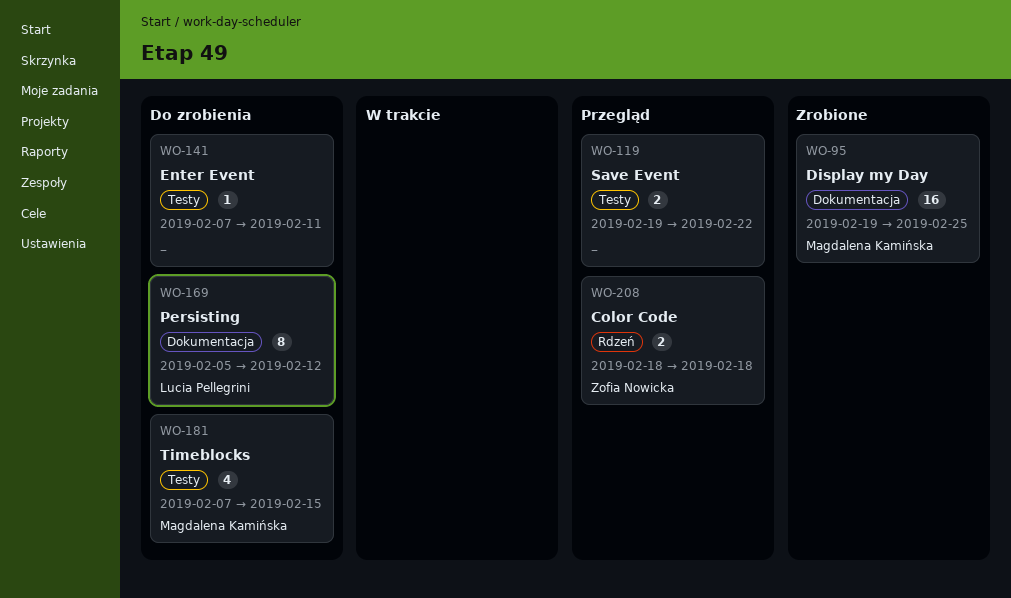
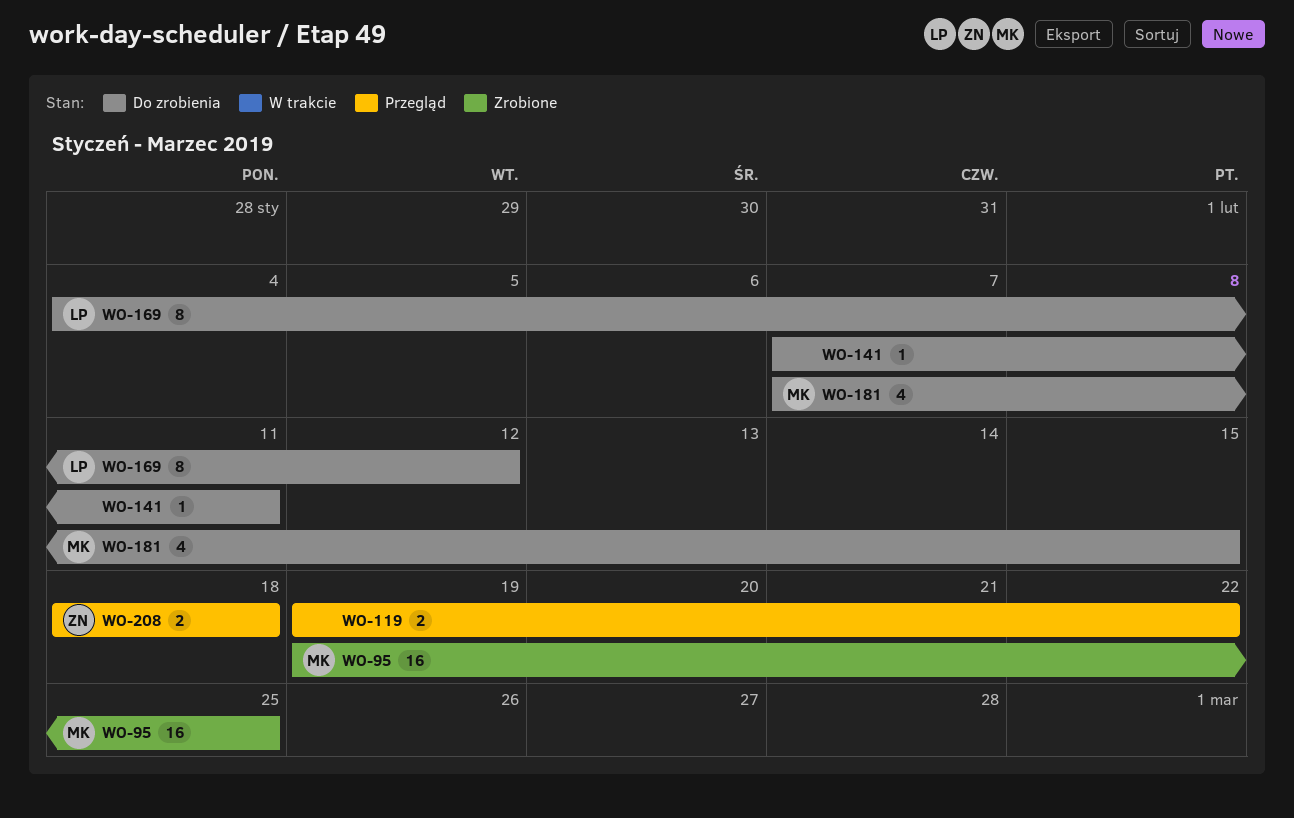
WO-169, start: Feb 5 -> Feb 4

